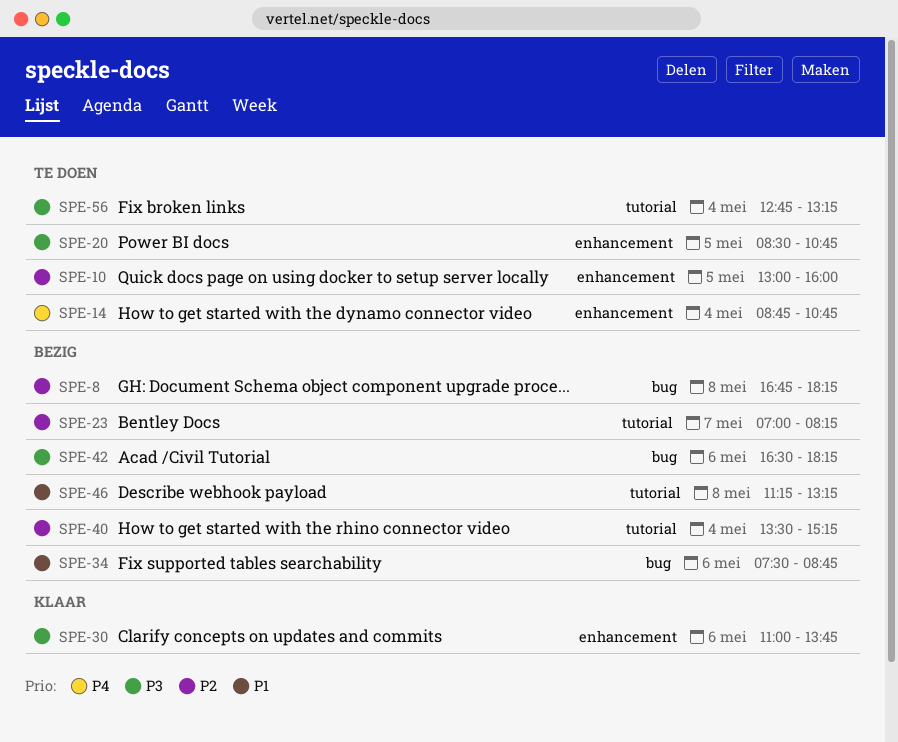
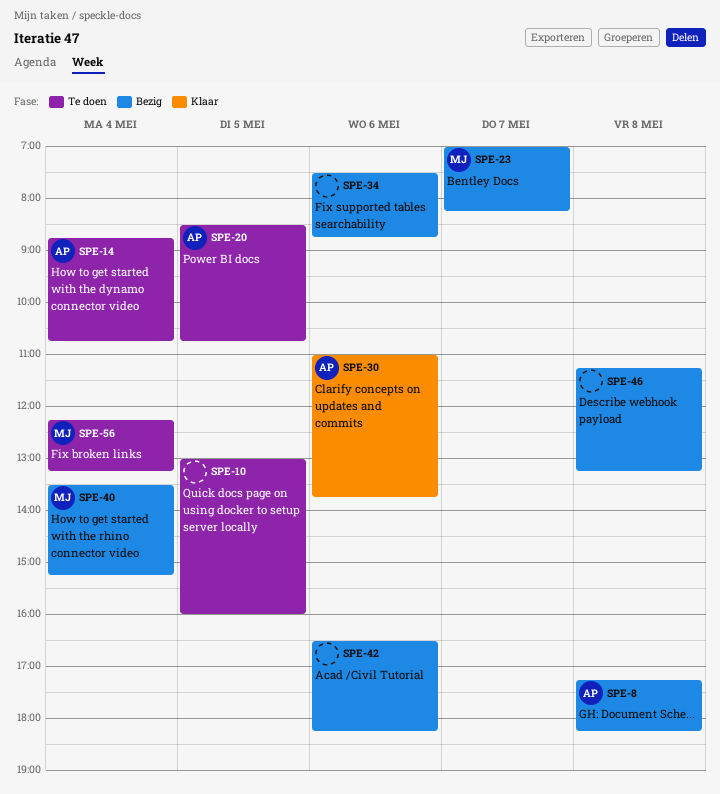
SPE-8, begins: 16:45 -> 17:15
SPE-56, begins: 12:45 -> 12:15

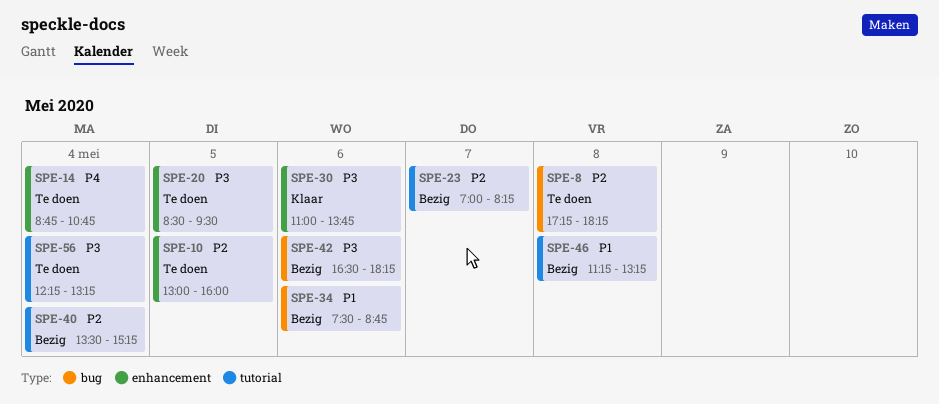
SPE-8, status: Bezig -> Te doen
SPE-20, ends: 10:45 -> 09:30

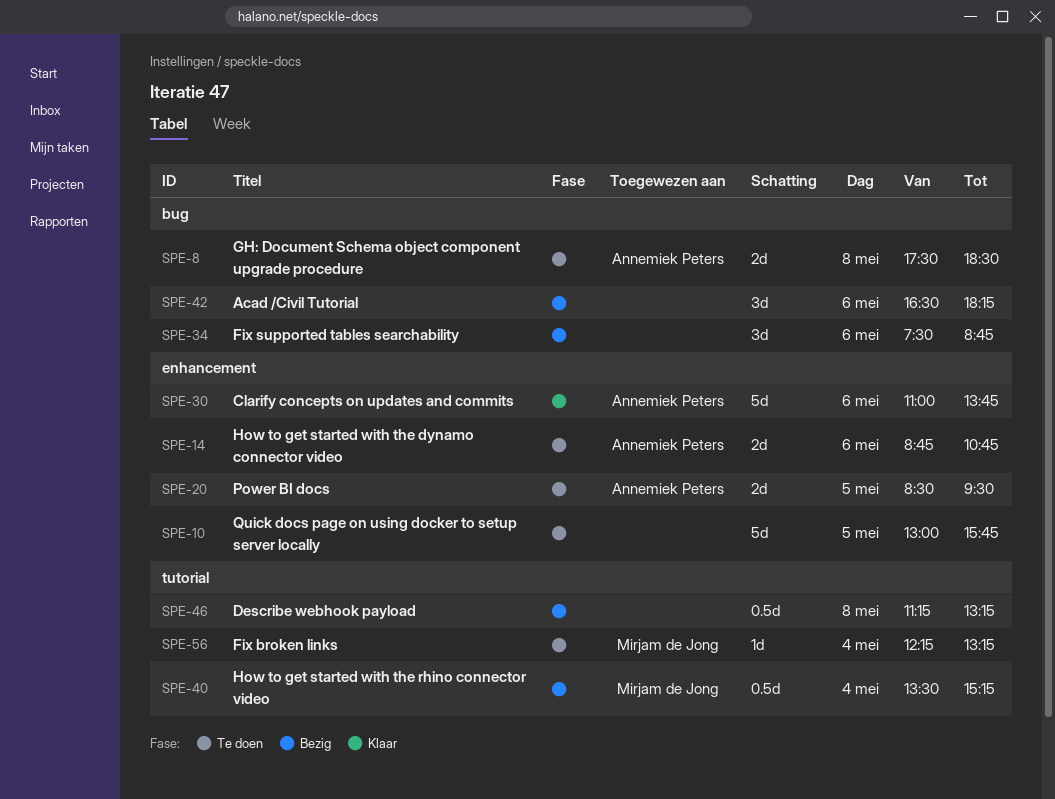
SPE-8, begins: 17:15 -> 17:30
SPE-8, ends: 18:15 -> 18:30
SPE-10, ends: 16:00 -> 15:45
SPE-14, day: May 4 -> May 6
SPE-23: present -> none

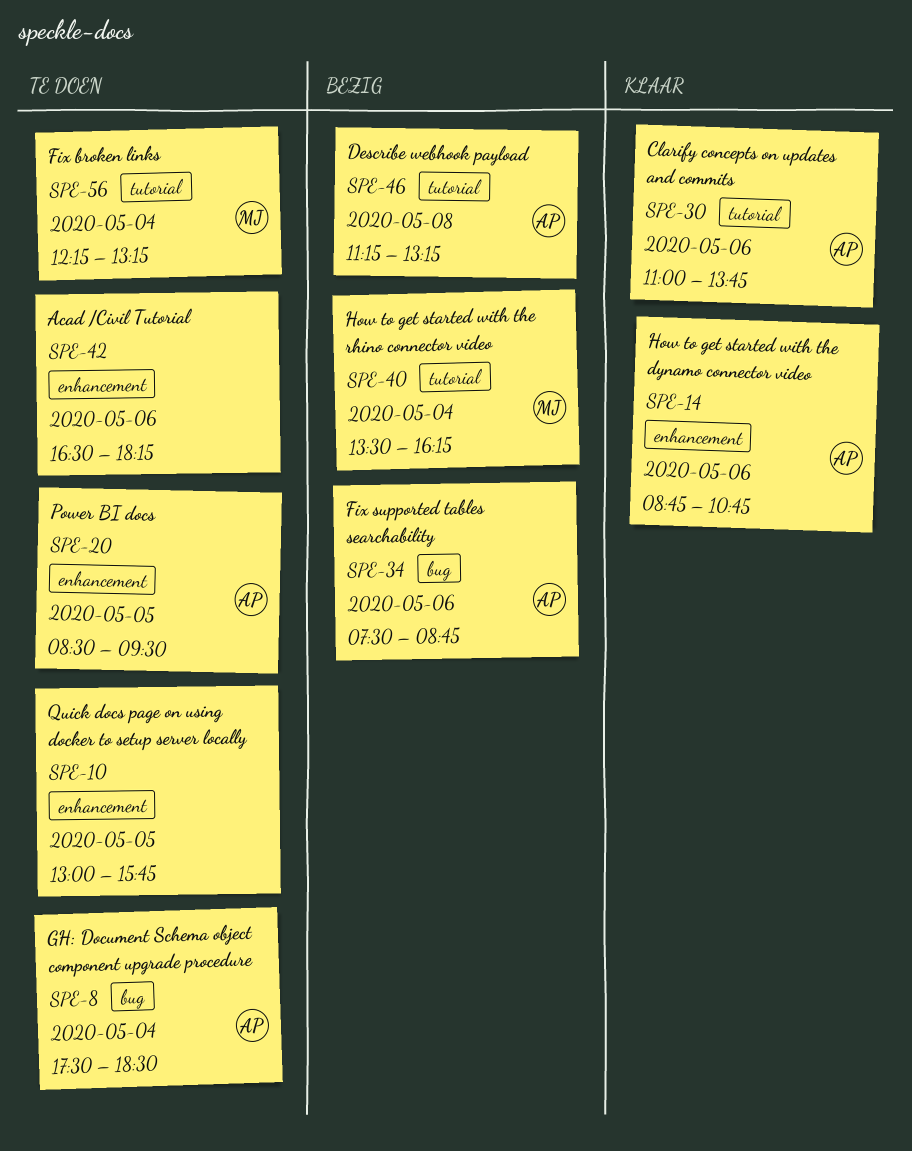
SPE-8, day: May 8 -> May 4
SPE-14, status: Te doen -> Klaar
SPE-30, label: enhancement -> tutorial
SPE-34, owner: none -> Annemiek Peters
SPE-40, ends: 15:15 -> 16:15
SPE-42, status: Bezig -> Te doen
SPE-42, label: bug -> enhancement
SPE-46, owner: none -> Annemiek Peters

